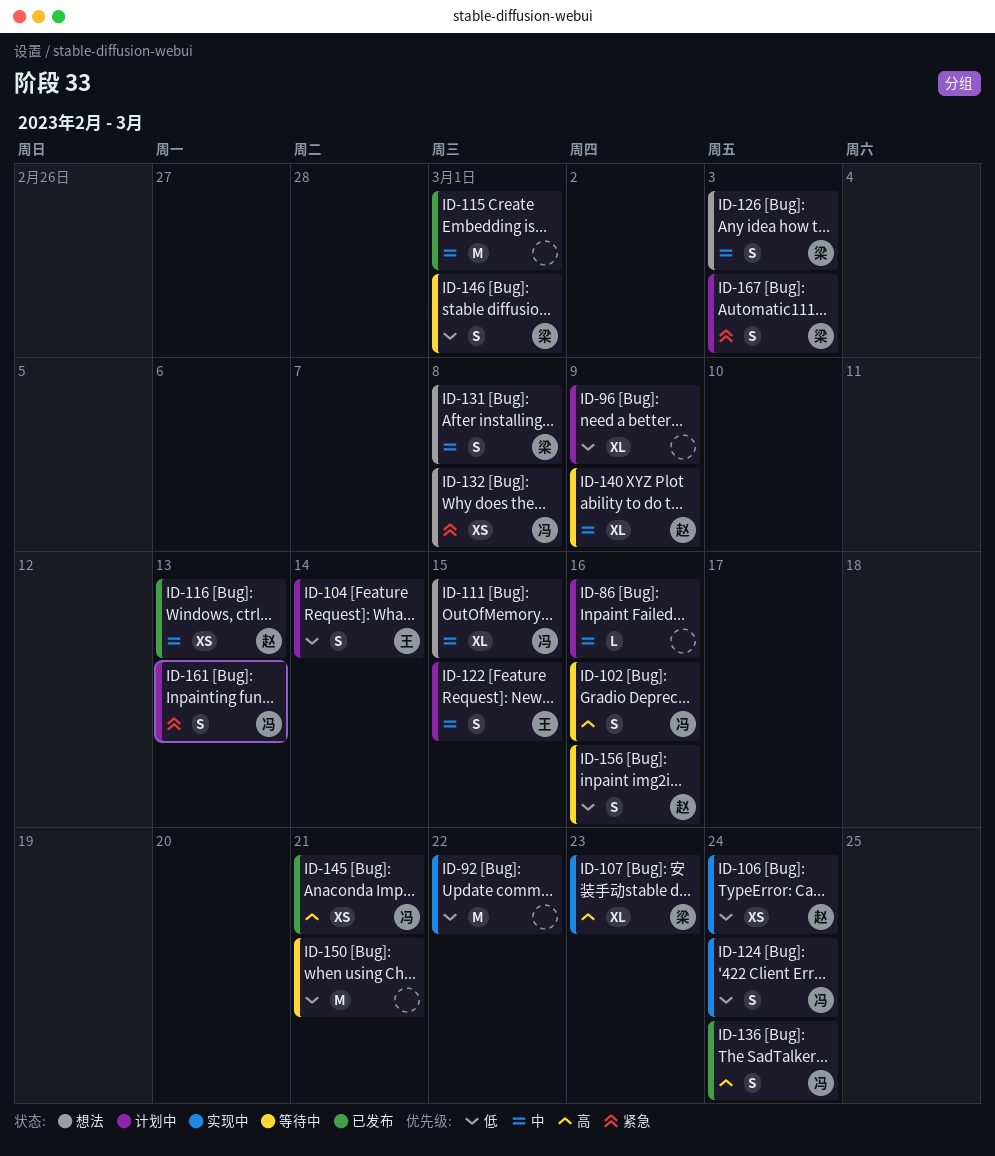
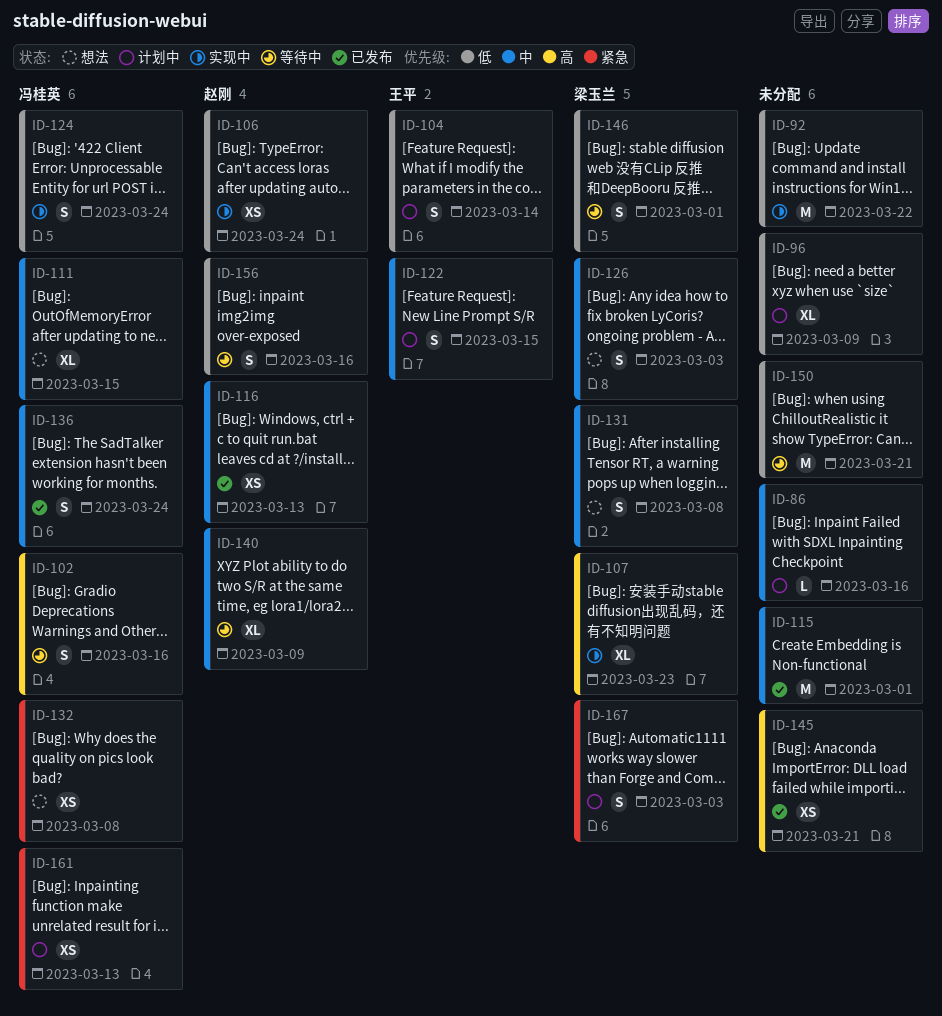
ID-136, priority: 高 -> 中
ID-145, owner: 冯桂英 -> none
ID-161, estimate: S -> XS

